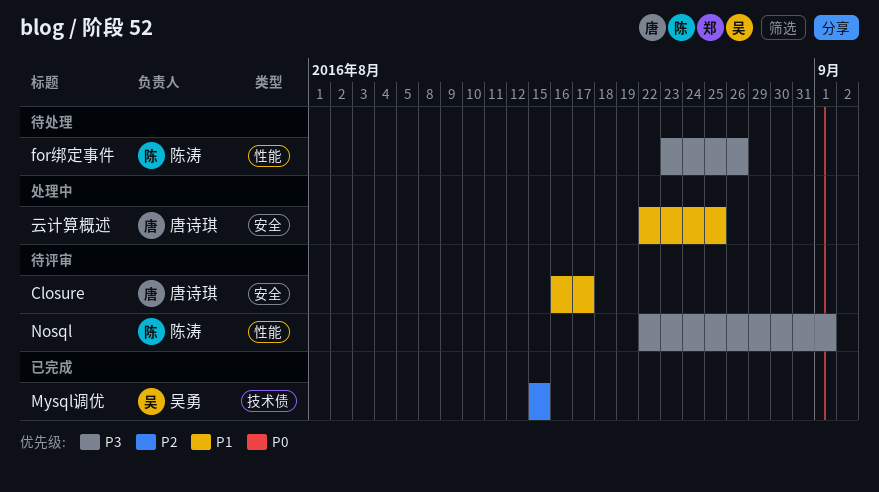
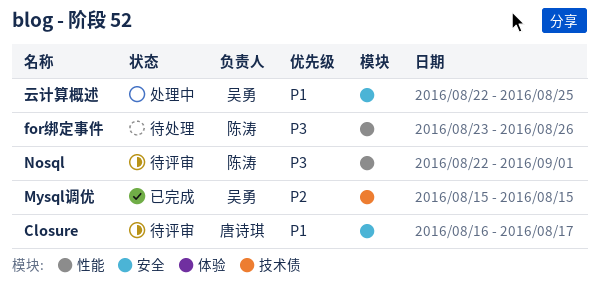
云计算概述, owner: 唐诗琪 -> 吴勇

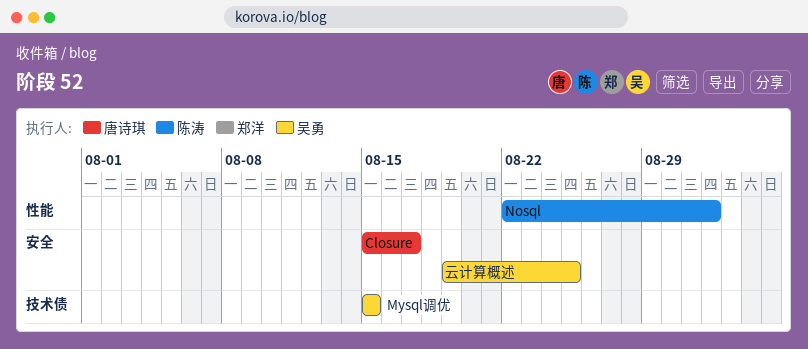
Closure, start: Aug 16 -> Aug 15
for绑定事件: present -> none
云计算概述, start: Aug 22 -> Aug 19

